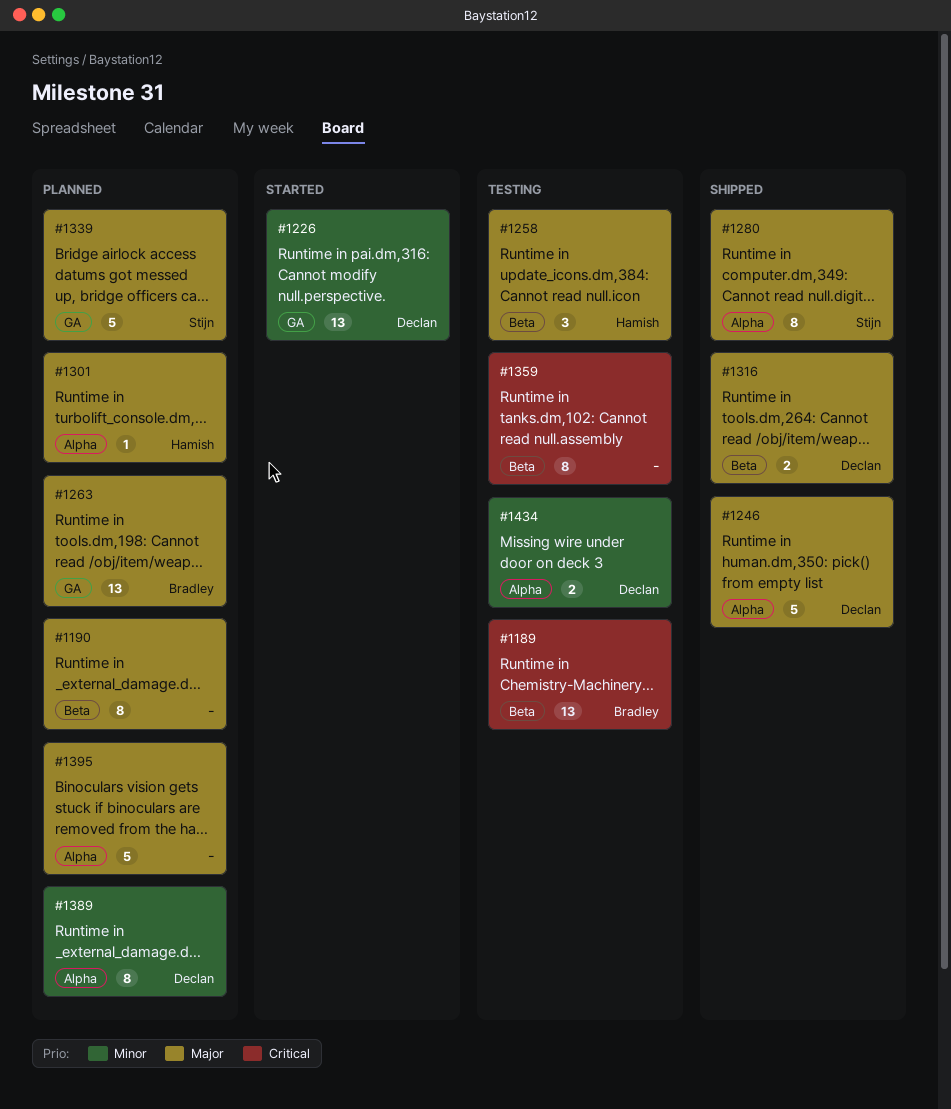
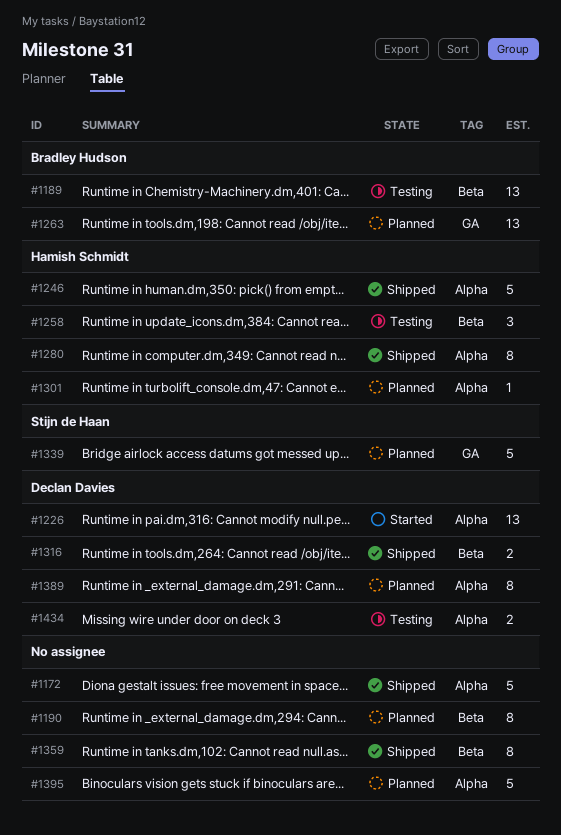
#1172: none -> present
#1226, label: GA -> Alpha
#1246, owner: Declan Davies -> Hamish Schmidt
#1280, owner: Stijn de Haan -> Hamish Schmidt
#1359, status: Testing -> Shipped

